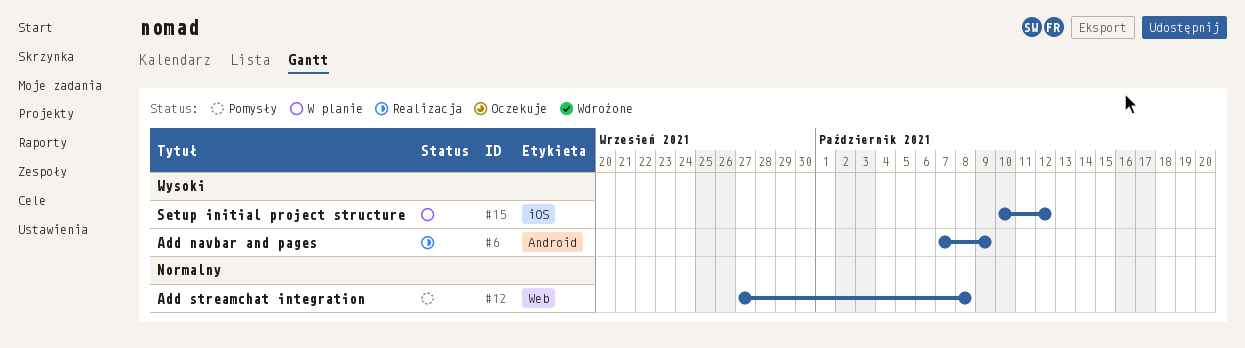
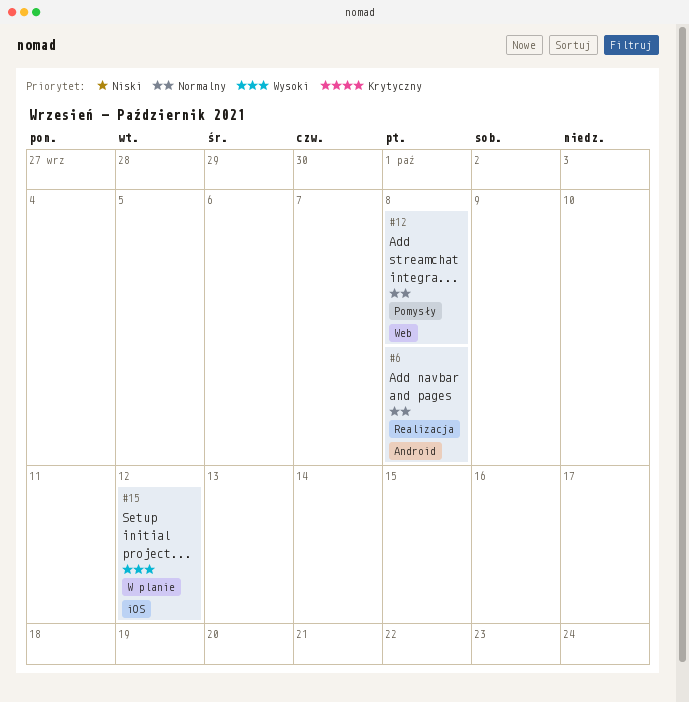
#6, priority: Wysoki -> Normalny
#6, due: Oct 9 -> Oct 8

